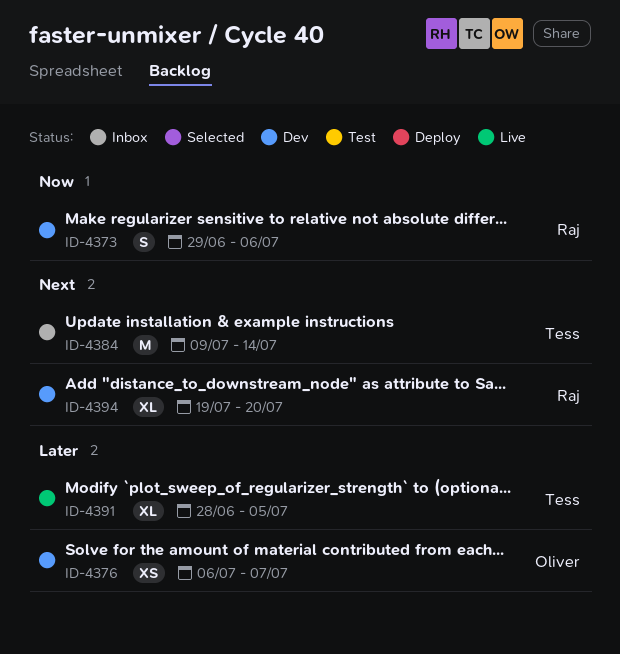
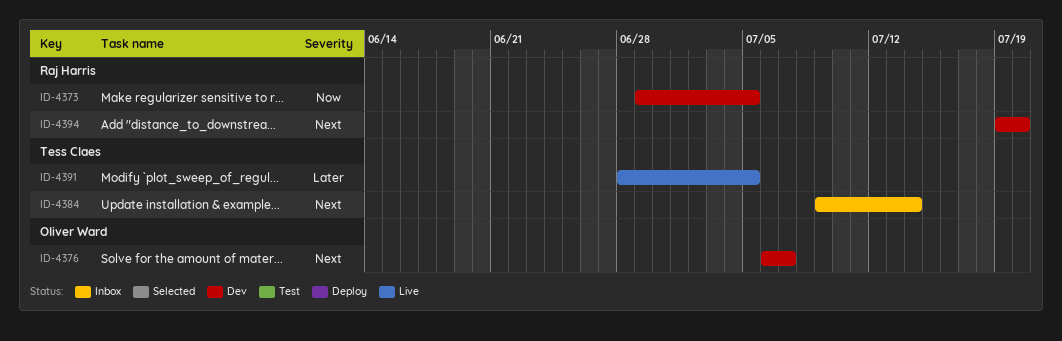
ID-4373, due: Jul 6 -> Jul 5
ID-4376, priority: Later -> Next

